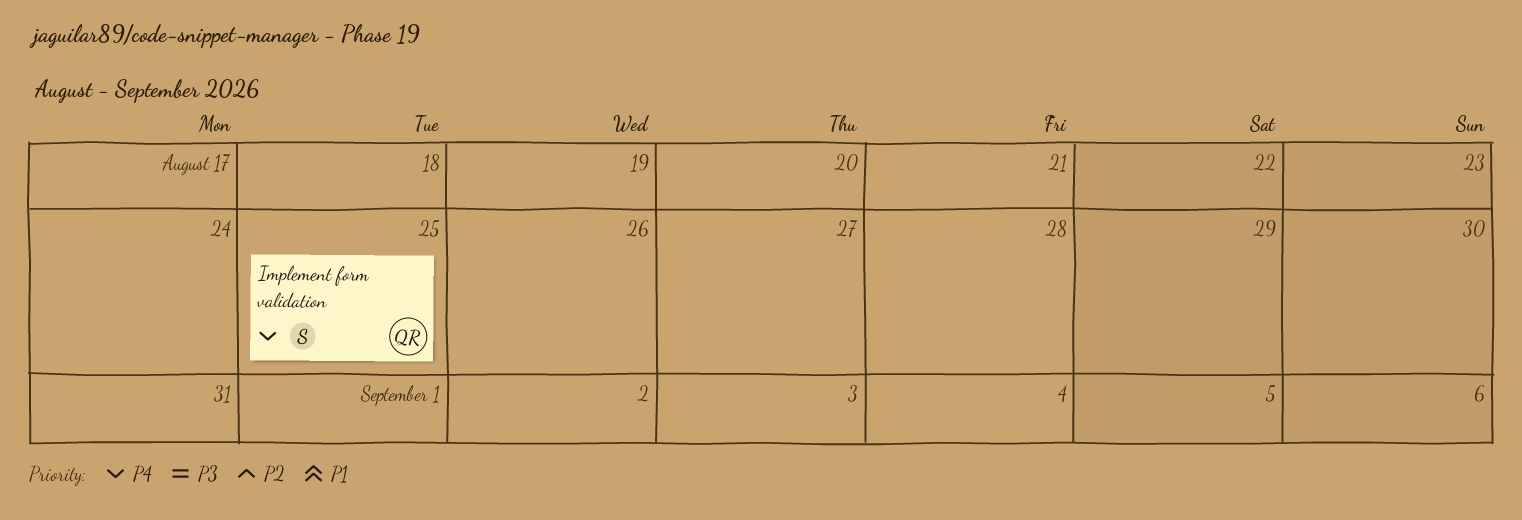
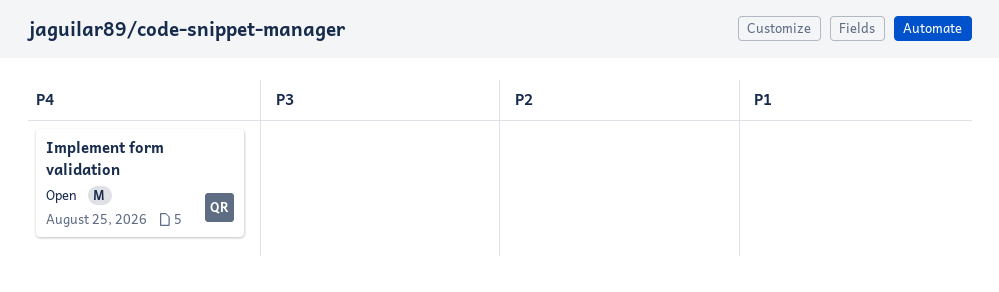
Implement form validation, estimate: S -> M

